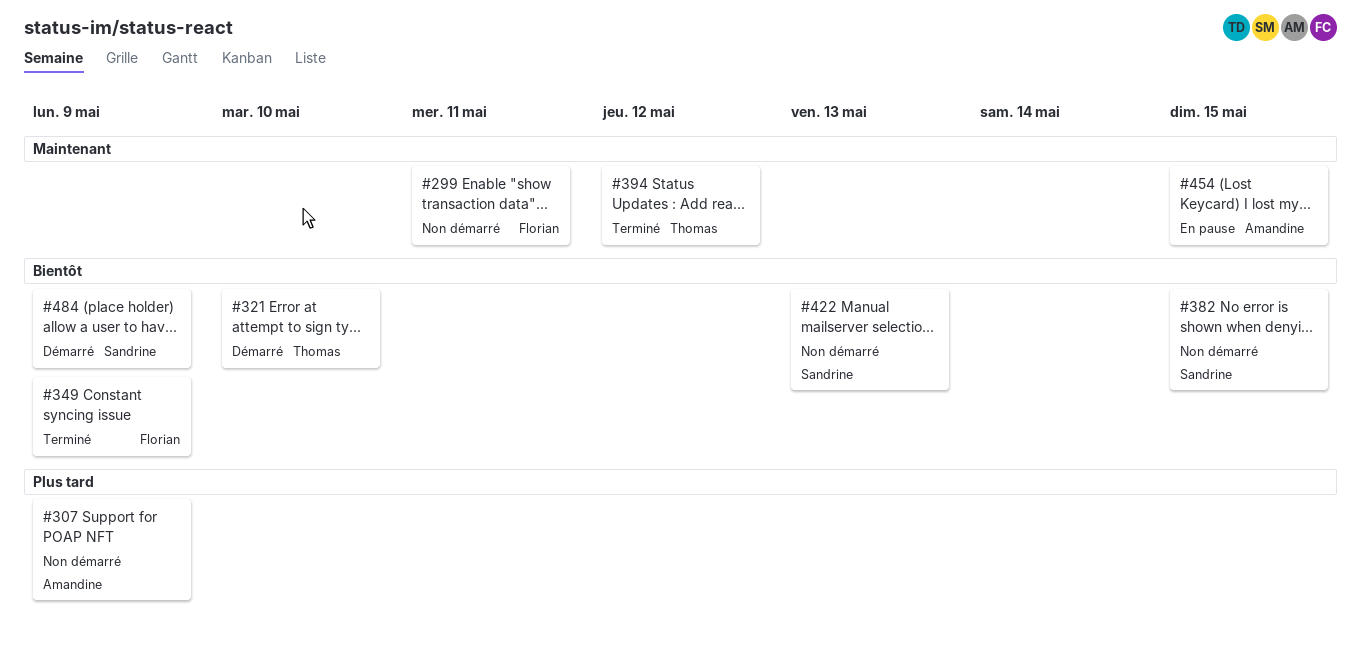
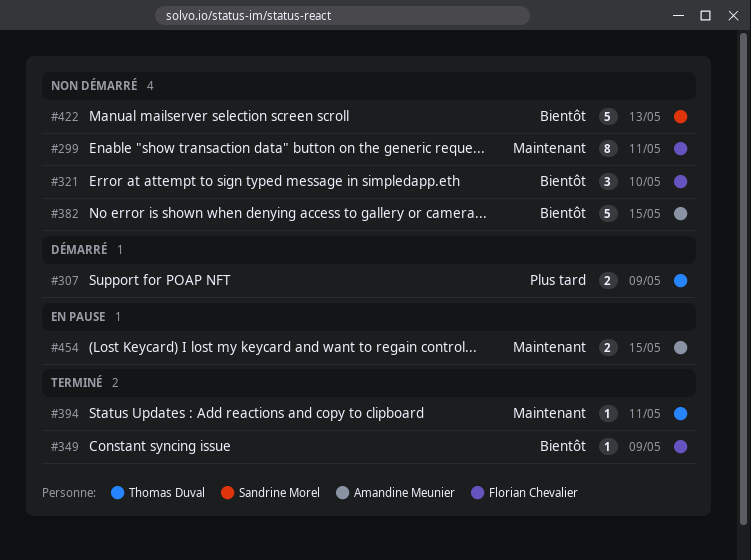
#307, status: Non démarré -> Démarré
#307, owner: Amandine Meunier -> Thomas Duval
#321, status: Démarré -> Non démarré
#321, owner: Thomas Duval -> Florian Chevalier
#382, owner: Sandrine Morel -> Amandine Meunier
#394, due: May 12 -> May 11
#484: present -> none

